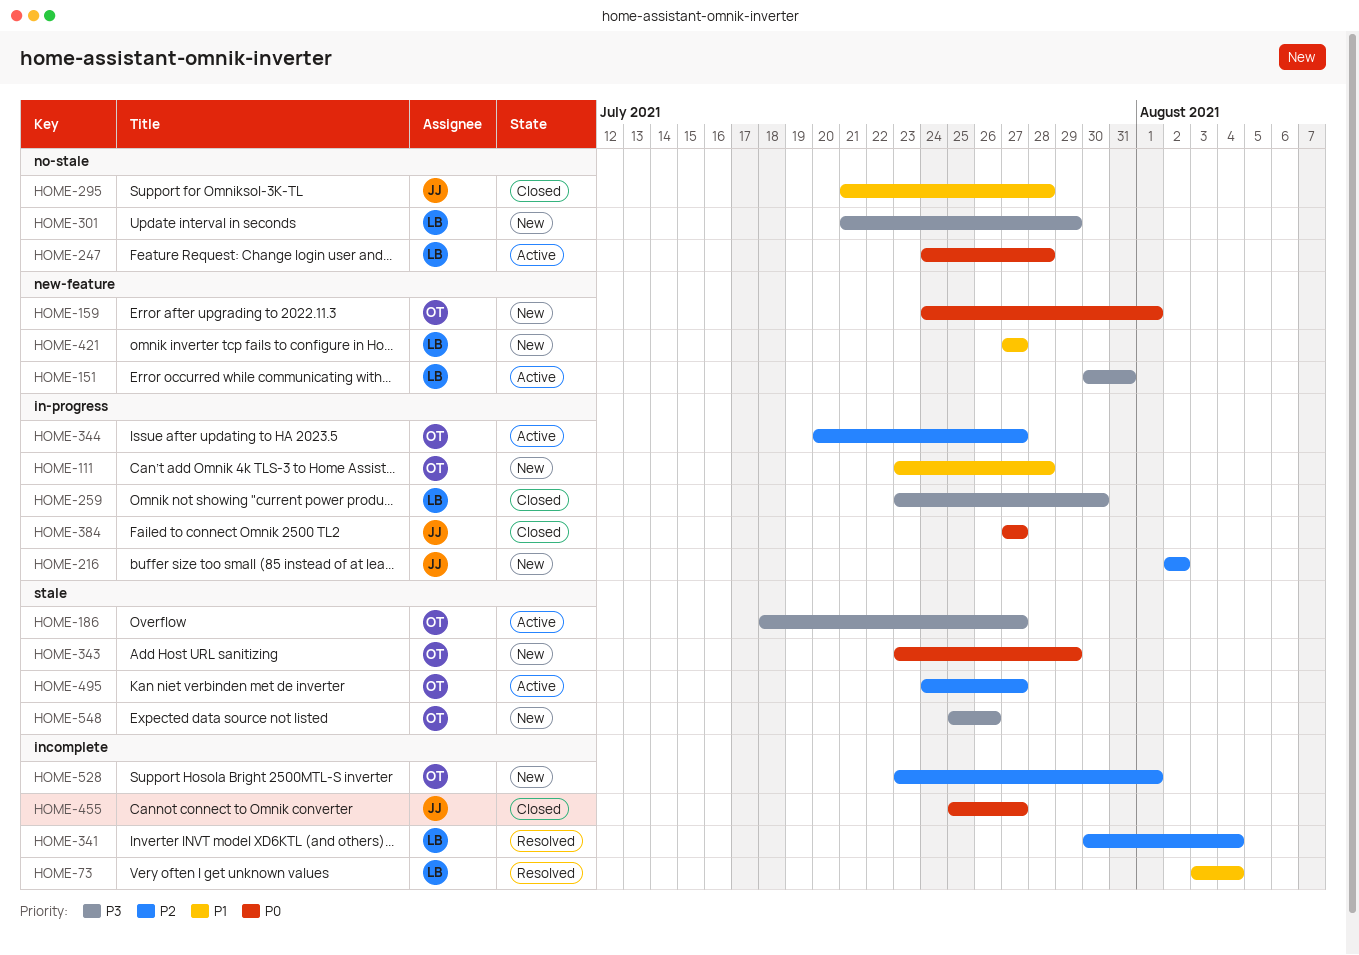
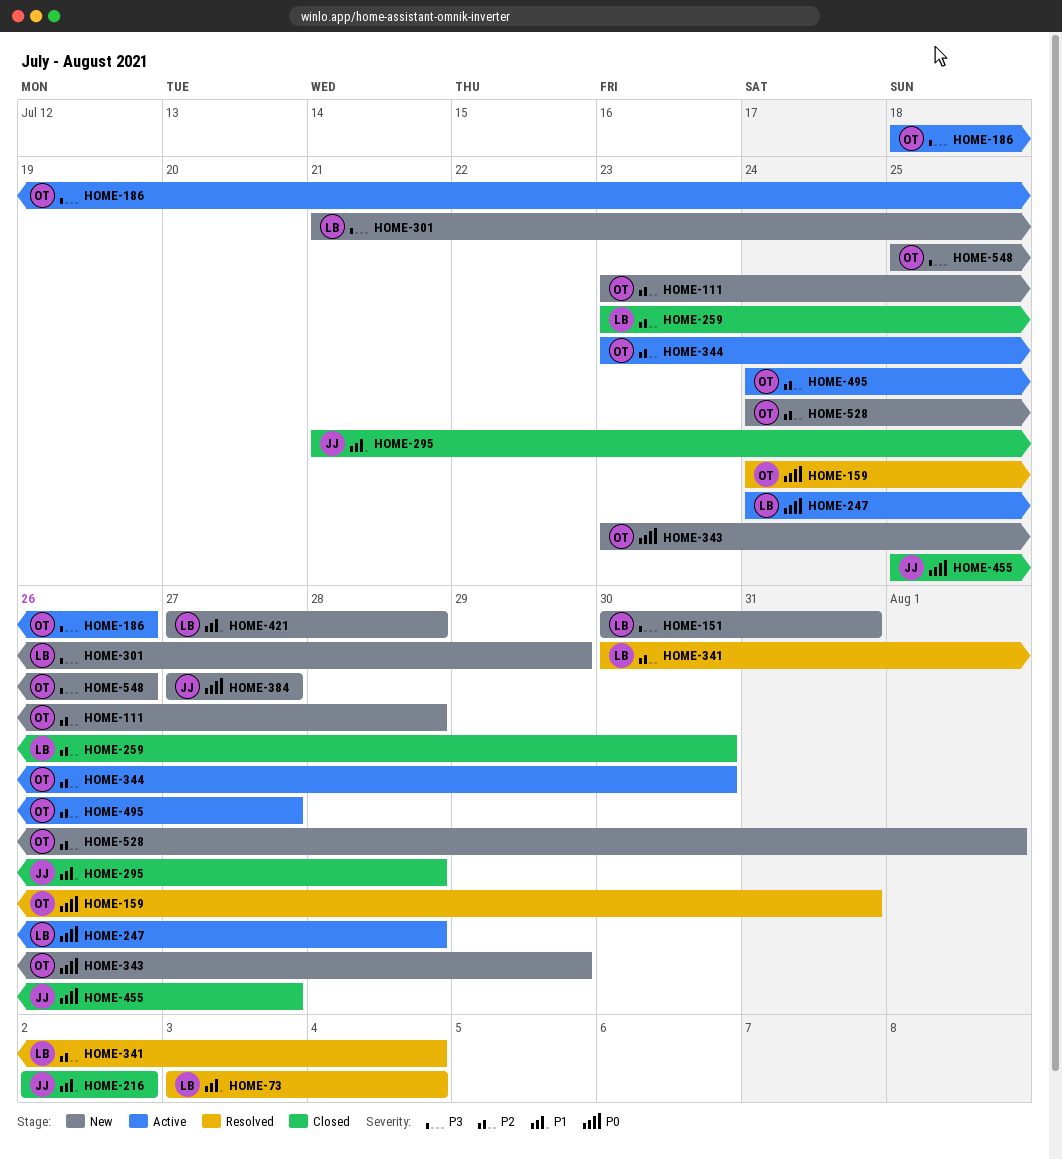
HOME-111, priority: P1 -> P2
HOME-151, status: Active -> New
HOME-159, status: New -> Resolved
HOME-159, due: Aug 1 -> Jul 31
HOME-186, due: Jul 27 -> Jul 26
HOME-216, status: New -> Closed
HOME-216, priority: P2 -> P1
HOME-259, priority: P3 -> P2
HOME-344, start: Jul 20 -> Jul 23
HOME-344, due: Jul 27 -> Jul 30
HOME-384, status: Closed -> New
HOME-421, due: Jul 27 -> Jul 28
HOME-528, start: Jul 23 -> Jul 24

